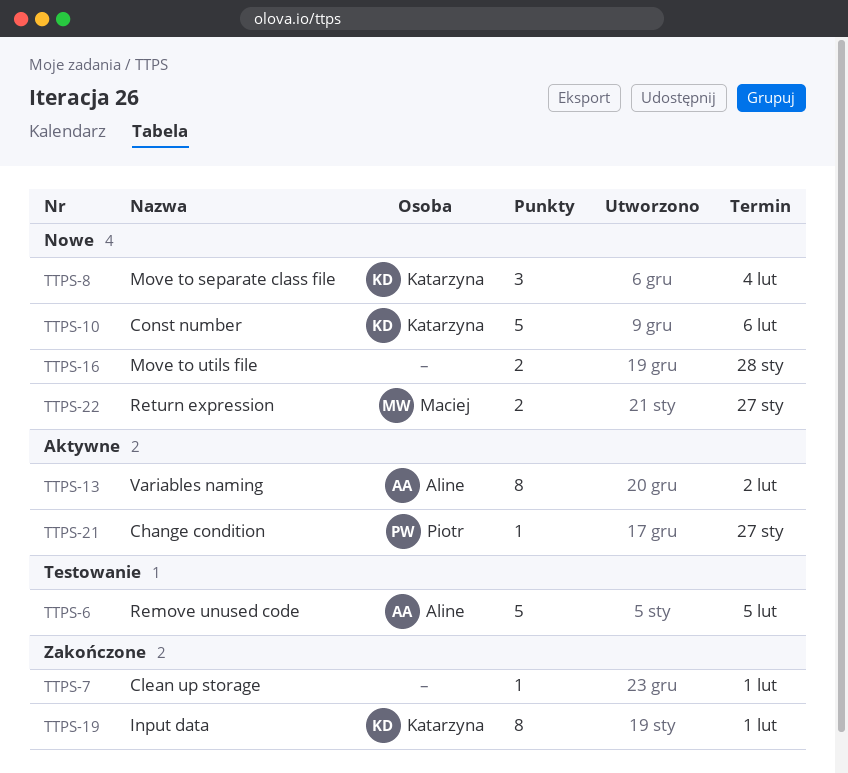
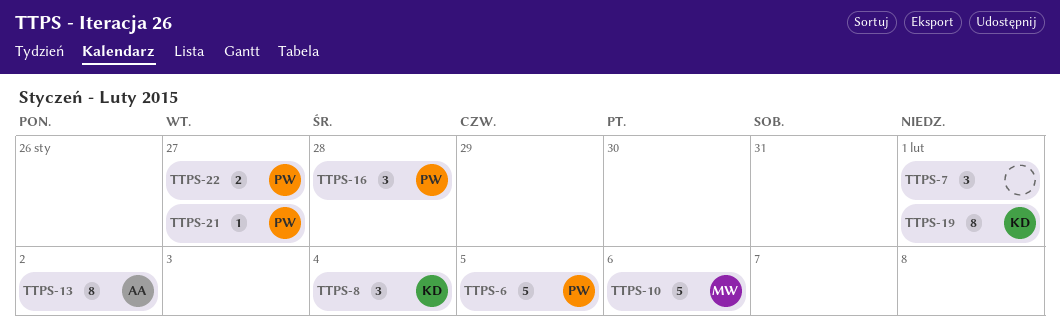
TTPS-6, owner: Aline -> Piotr
TTPS-7, estimate: 1 -> 3
TTPS-10, owner: Katarzyna -> Maciej
TTPS-16, owner: none -> Piotr
TTPS-16, estimate: 2 -> 3
TTPS-22, owner: Maciej -> Piotr

